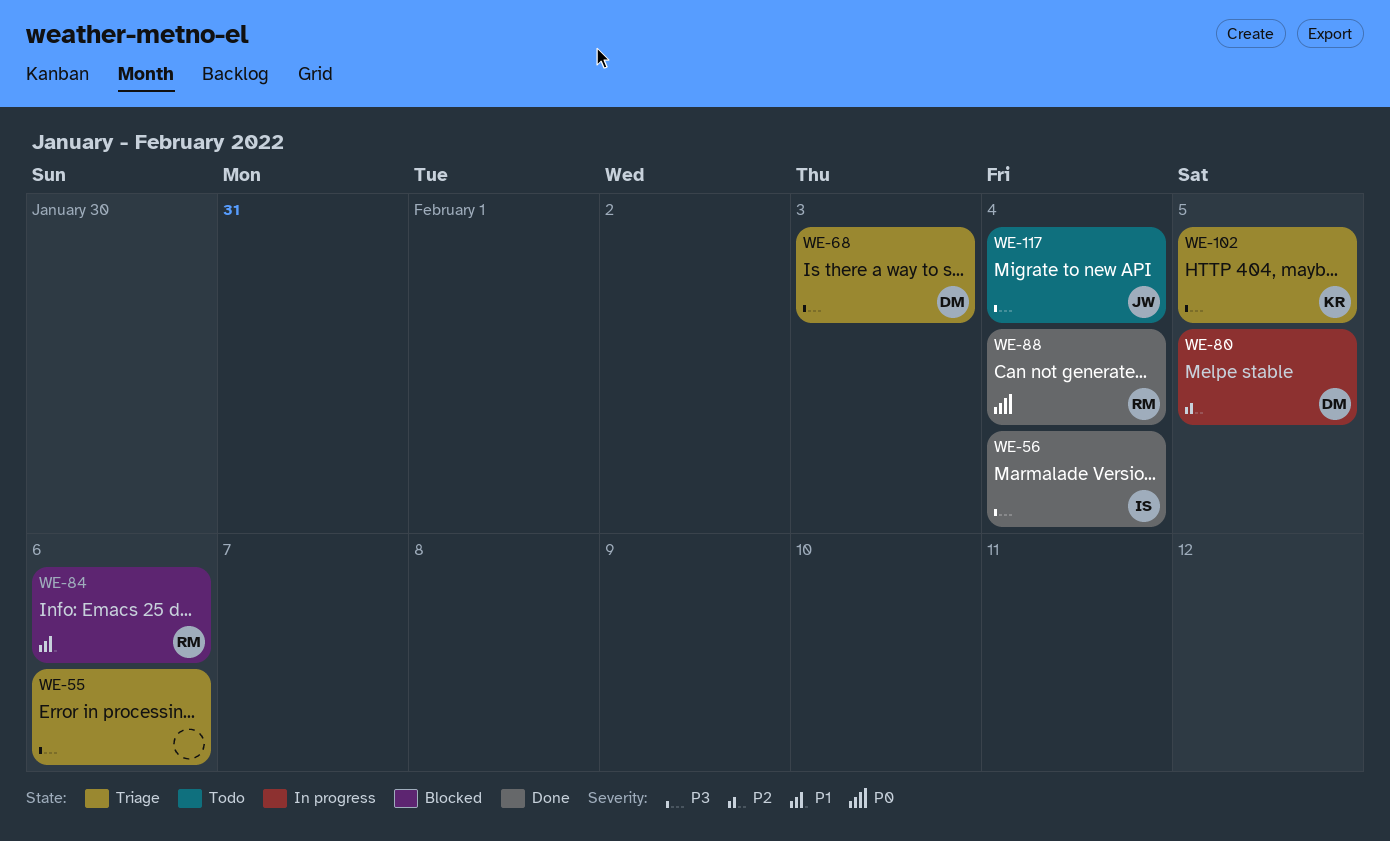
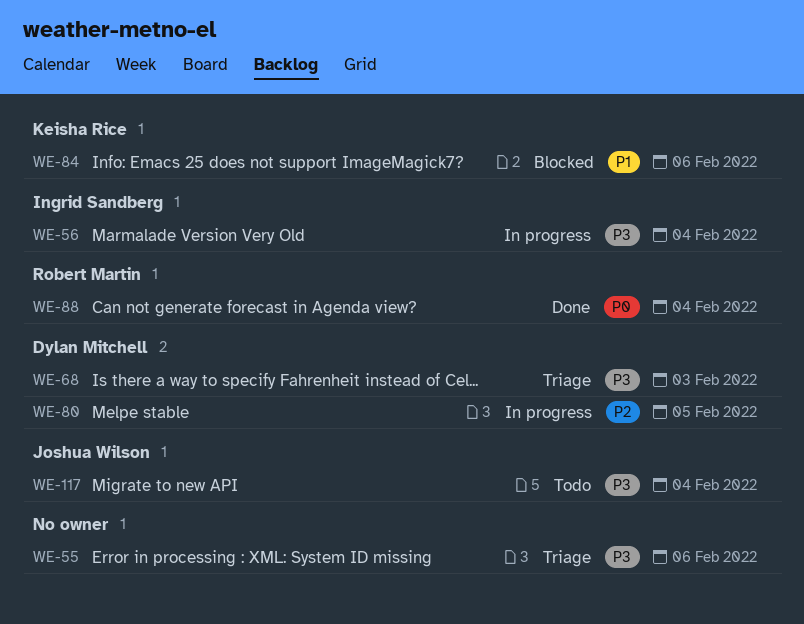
WE-56, status: Done -> In progress
WE-84, owner: Robert Martin -> Keisha Rice
WE-102: present -> none

